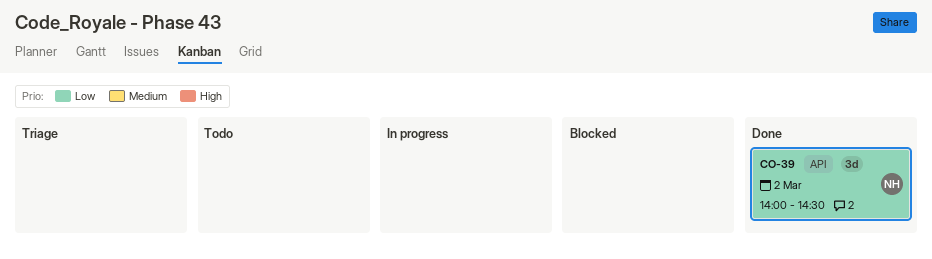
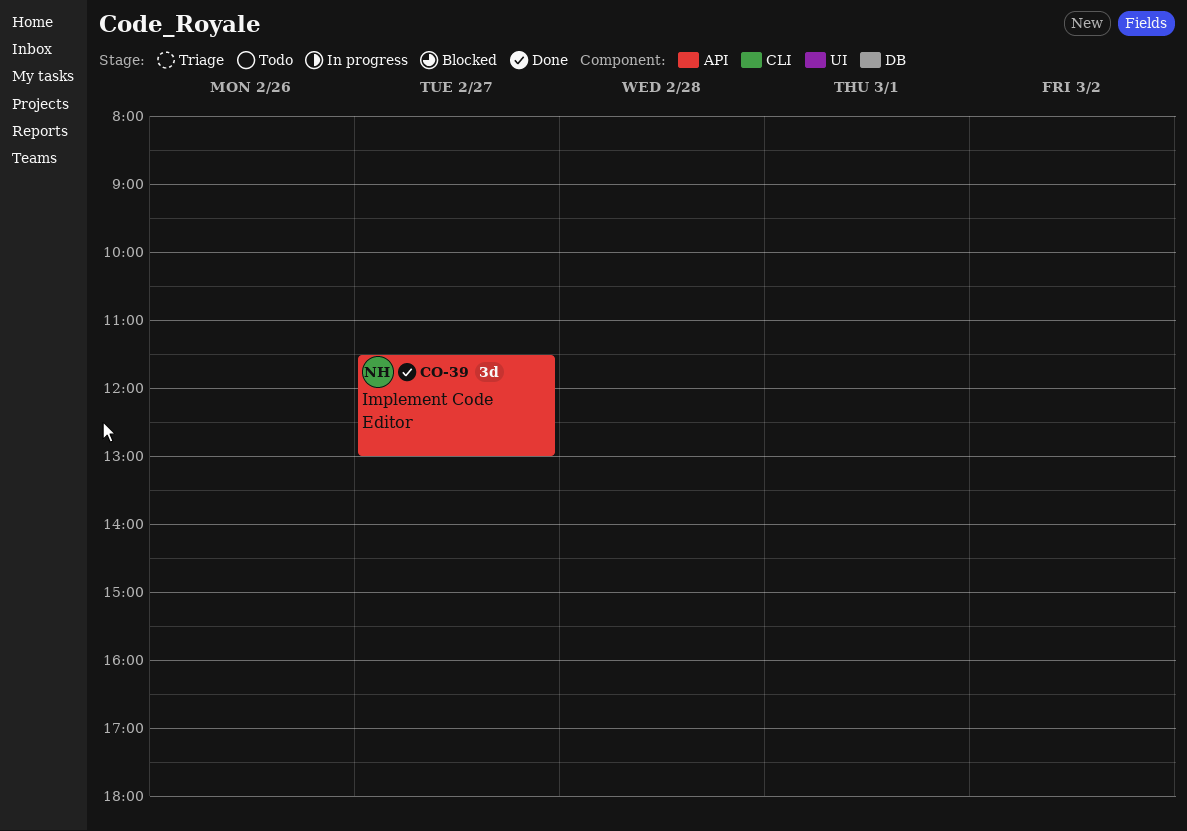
CO-39, day: Mar 2 -> Feb 27
CO-39, begins: 14:00 -> 11:30
CO-39, ends: 14:30 -> 13:00

